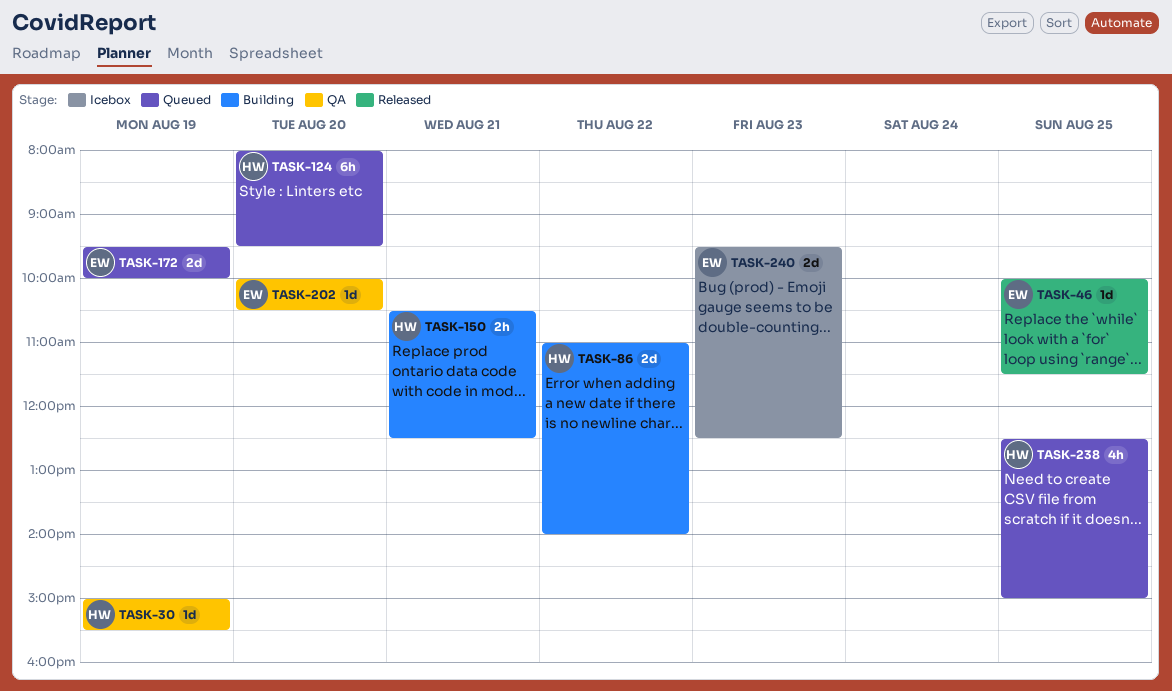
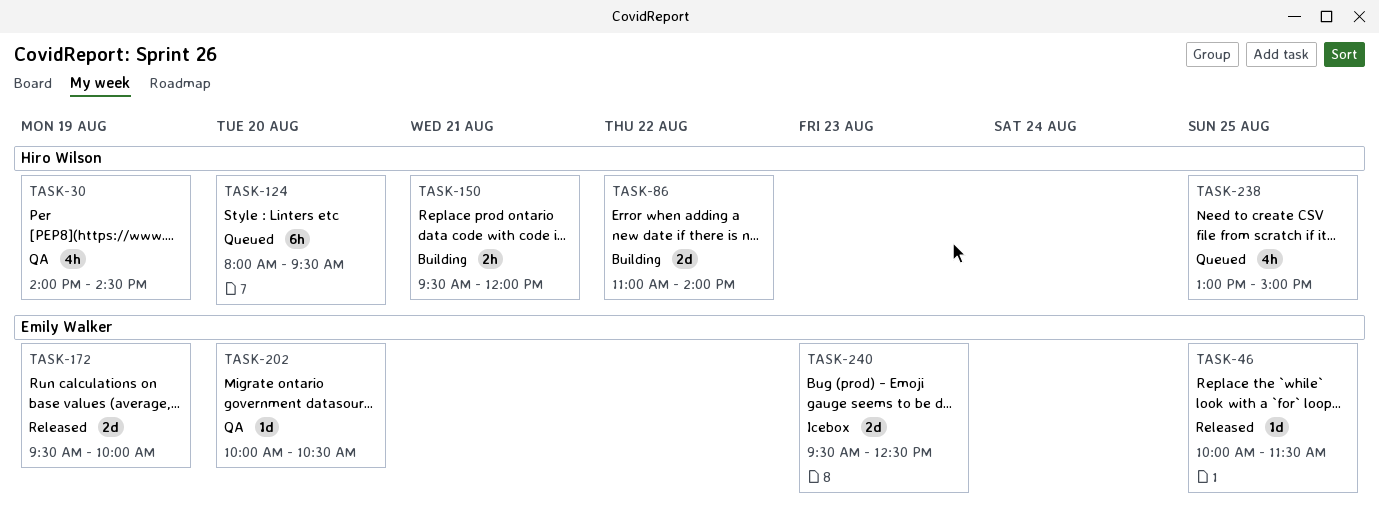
TASK-30, estimate: 1d -> 4h
TASK-30, begins: 15:00 -> 14:00
TASK-30, ends: 15:30 -> 14:30
TASK-150, begins: 10:30 -> 09:30
TASK-150, ends: 12:30 -> 12:00
TASK-172, status: Queued -> Released
TASK-238, begins: 12:30 -> 13:00

